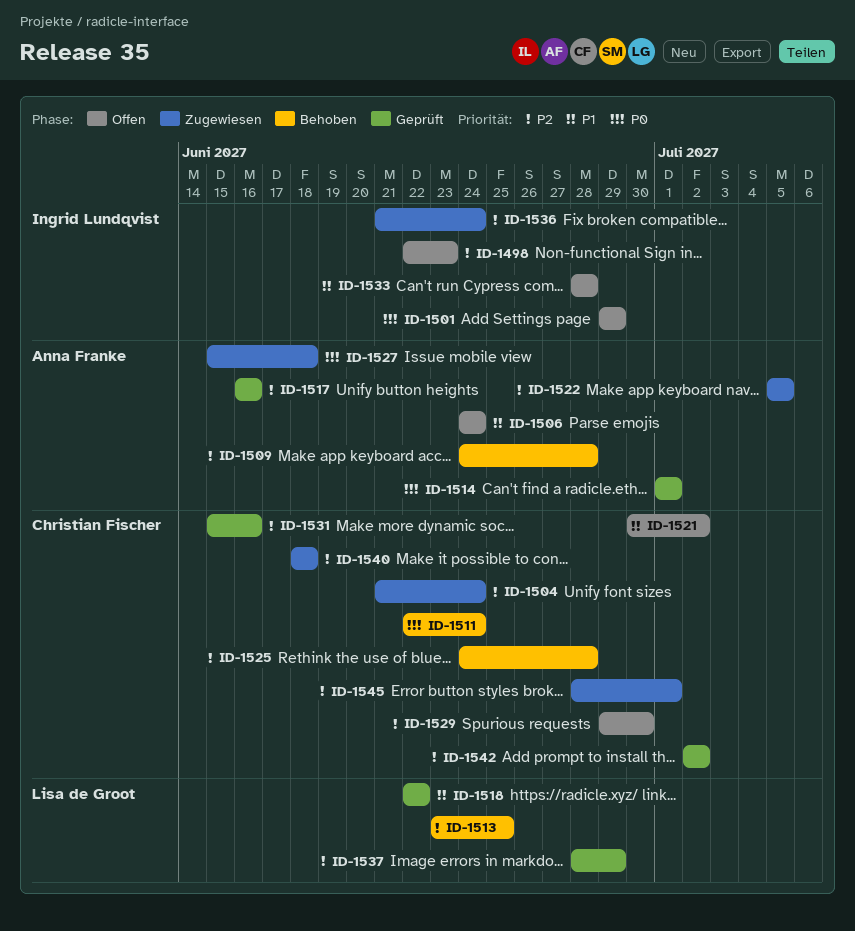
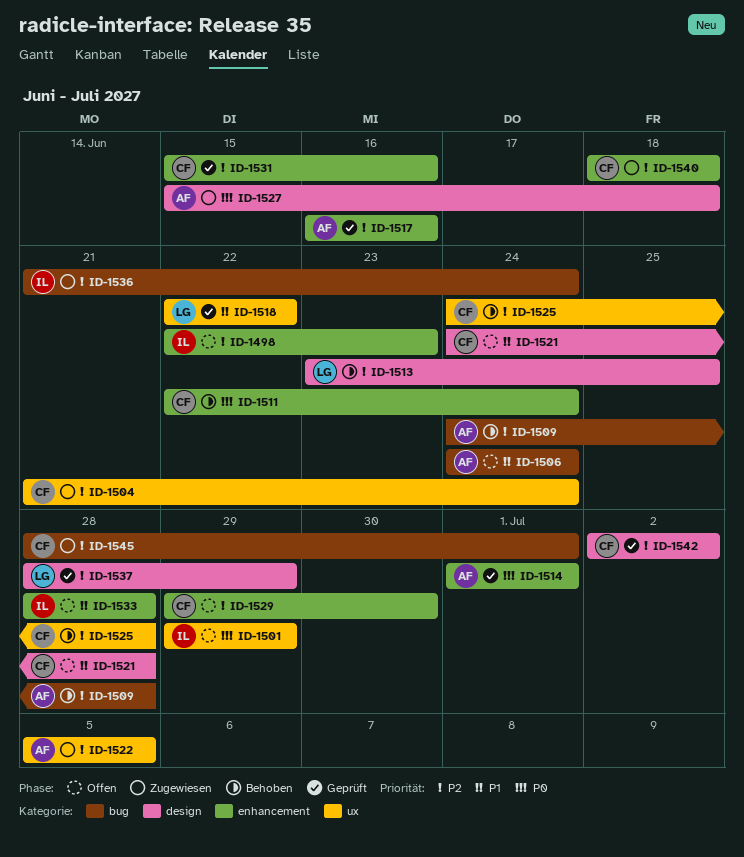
ID-1521, start: Jun 30 -> Jun 24
ID-1521, due: Jul 2 -> Jun 28

